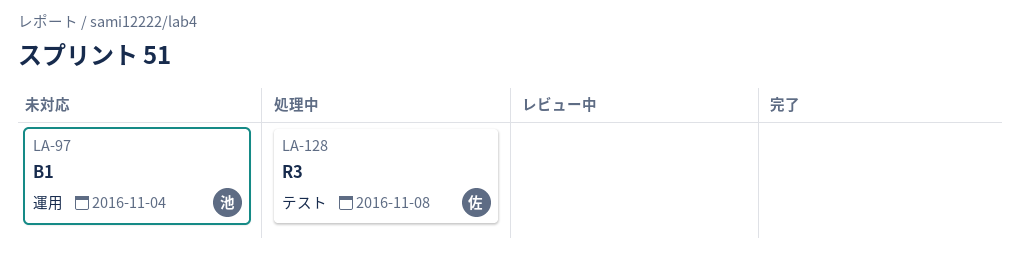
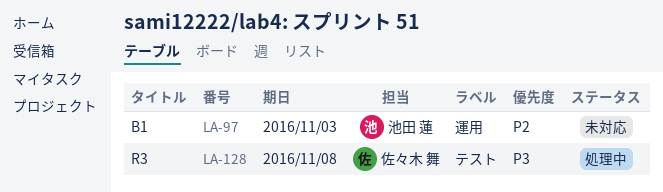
LA-97, due: Nov 4 -> Nov 3

